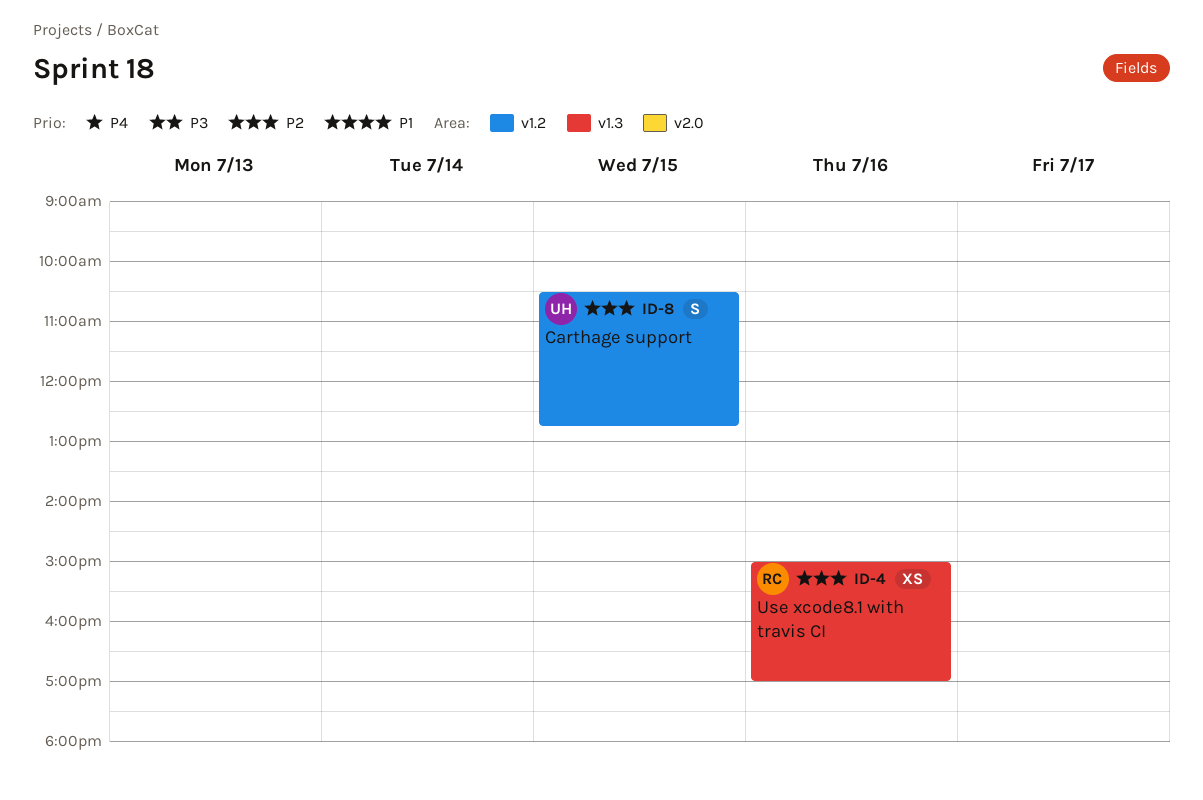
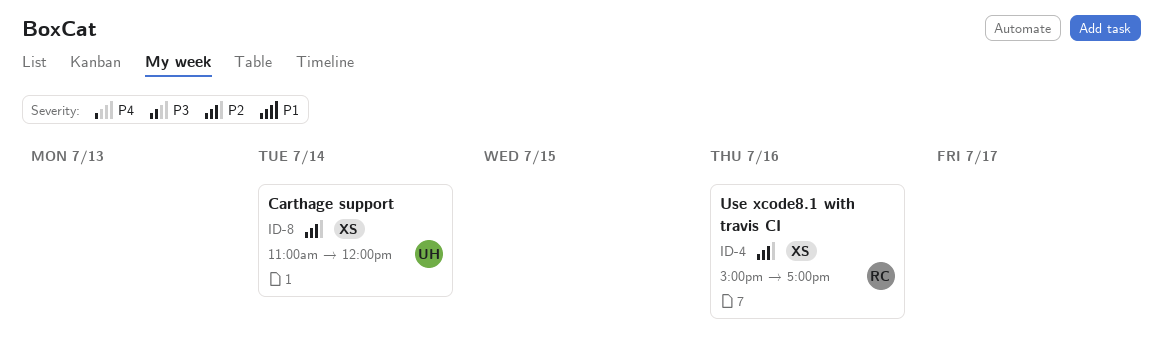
ID-8, estimate: S -> XS
ID-8, day: Jul 15 -> Jul 14
ID-8, begins: 10:30 -> 11:00
ID-8, ends: 12:45 -> 12:00

